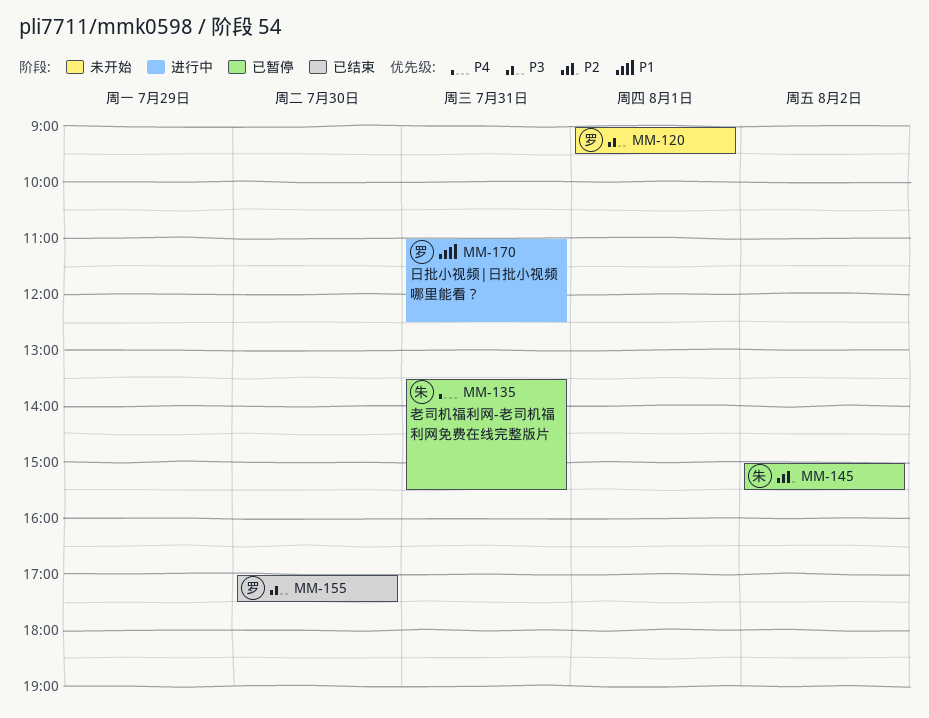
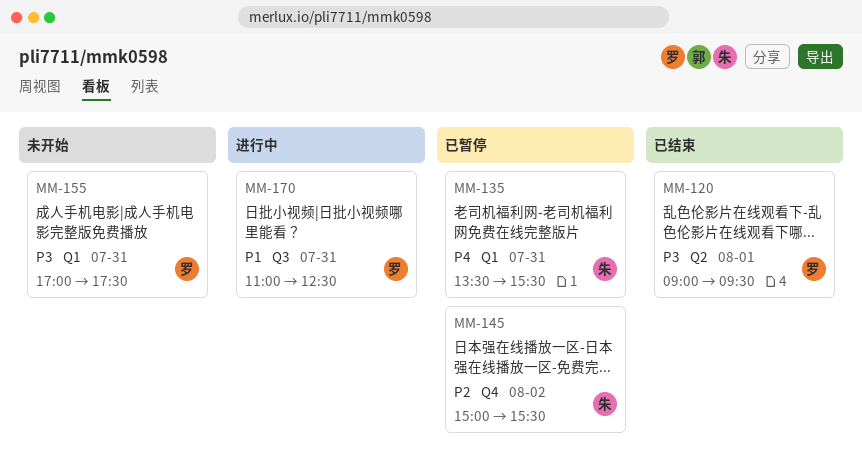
MM-120, status: 未开始 -> 已结束
MM-155, status: 已结束 -> 未开始
MM-155, day: Jul 30 -> Jul 31

